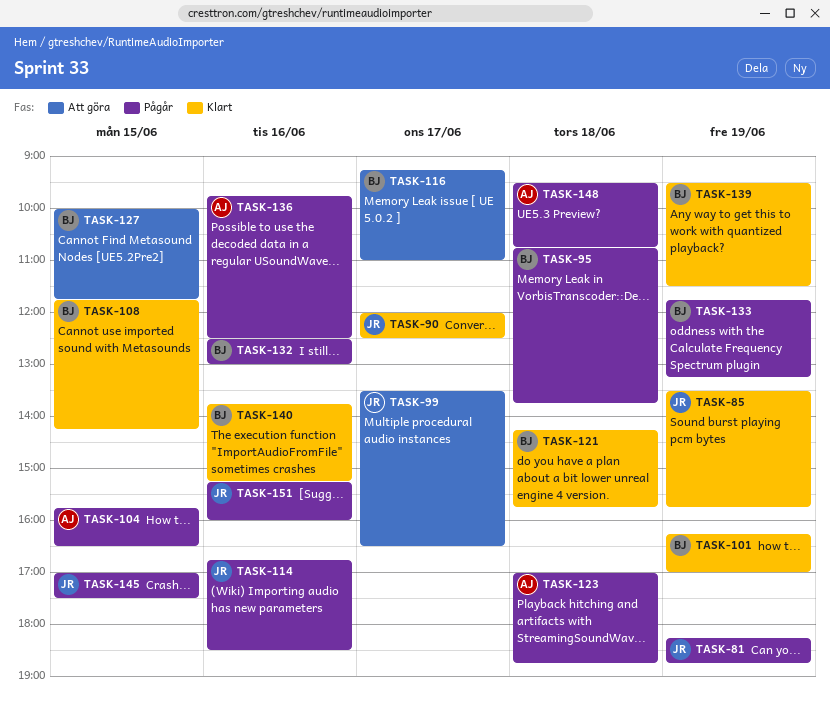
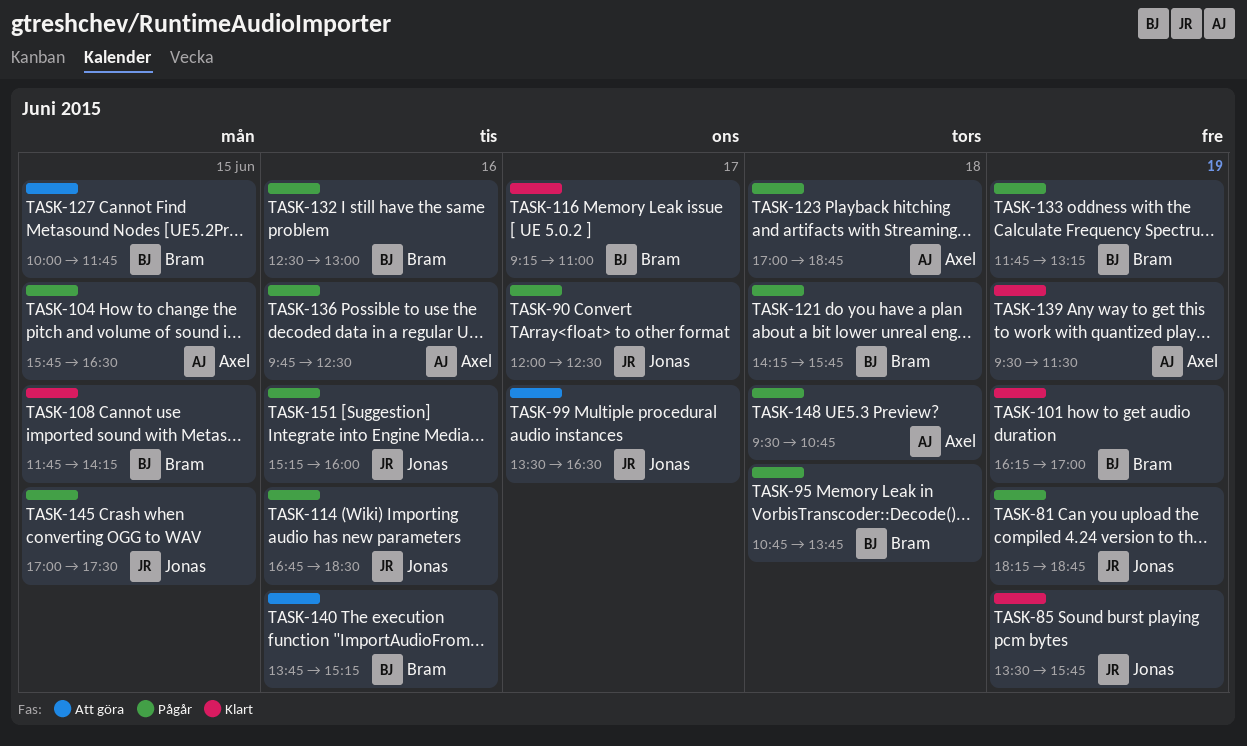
TASK-90, status: Klart -> Pågår
TASK-116, status: Att göra -> Klart
TASK-121, status: Klart -> Pågår
TASK-139, owner: Bram -> Axel
TASK-140, status: Klart -> Att göra

